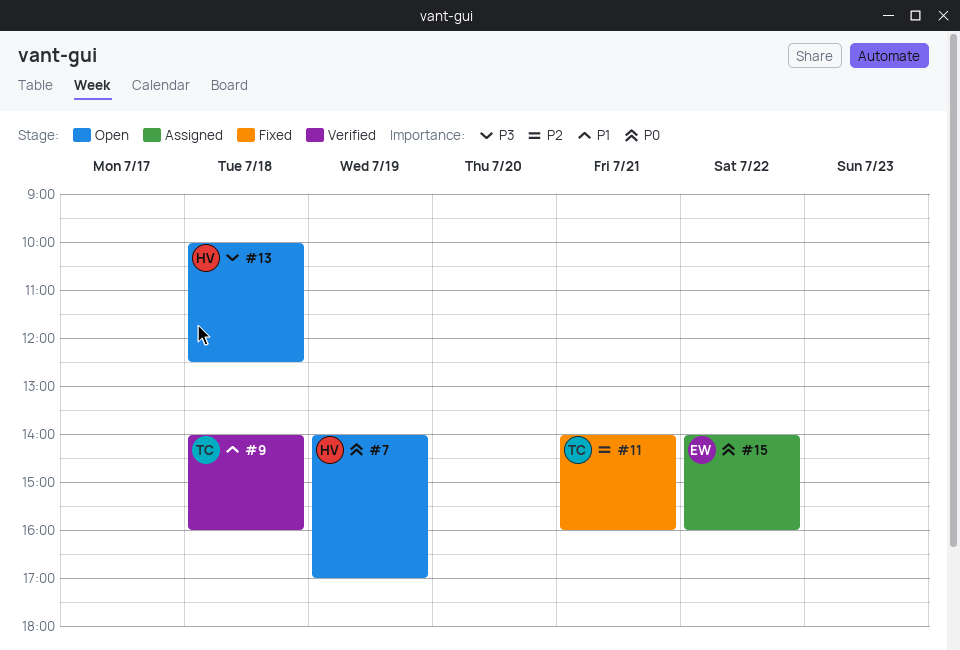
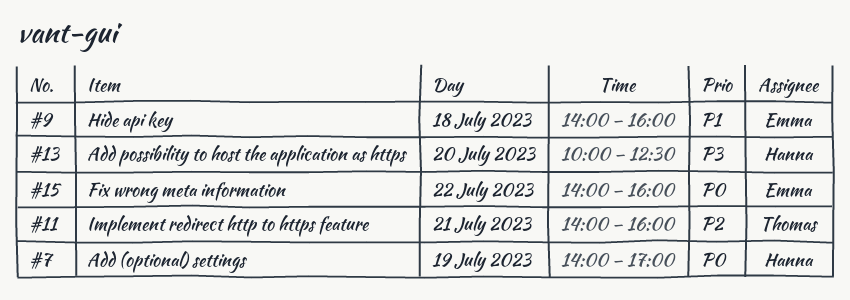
#9, owner: Thomas -> Emma
#13, day: Jul 18 -> Jul 20

